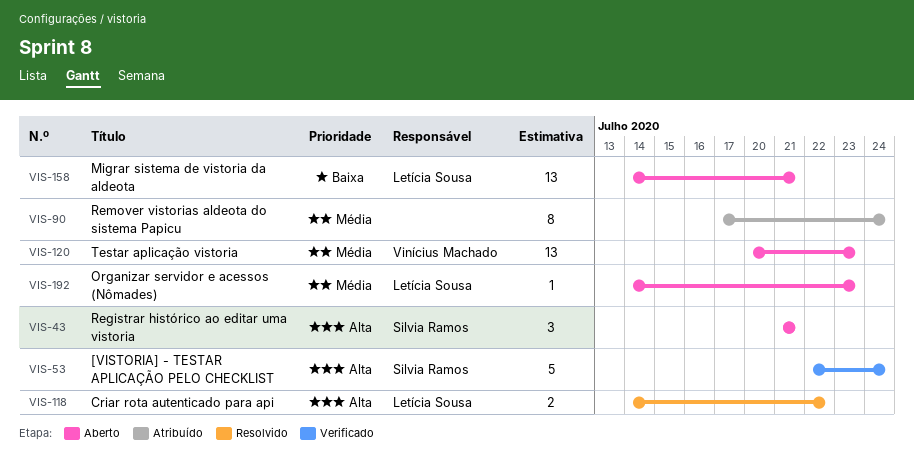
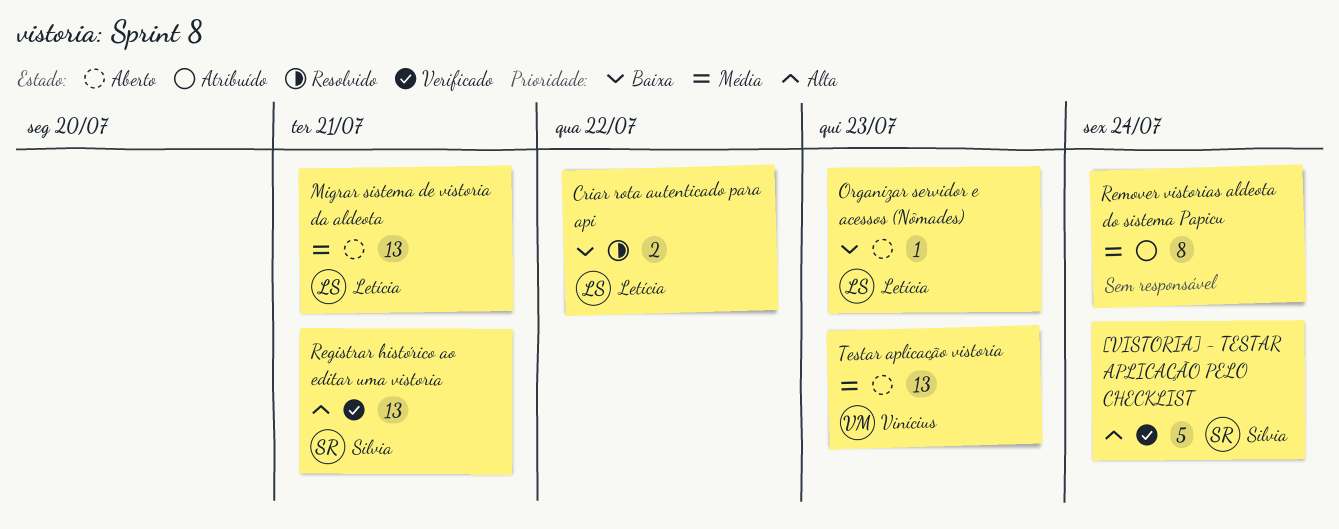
Criar rota autenticado para api, priority: Alta -> Baixa
Migrar sistema de vistoria da aldeota, priority: Baixa -> Média
Organizar servidor e acessos (Nômades), priority: Média -> Baixa
Registrar histórico ao editar uma vistoria, status: Aberto -> Verificado
Registrar histórico ao editar uma vistoria, estimate: 3 -> 13

